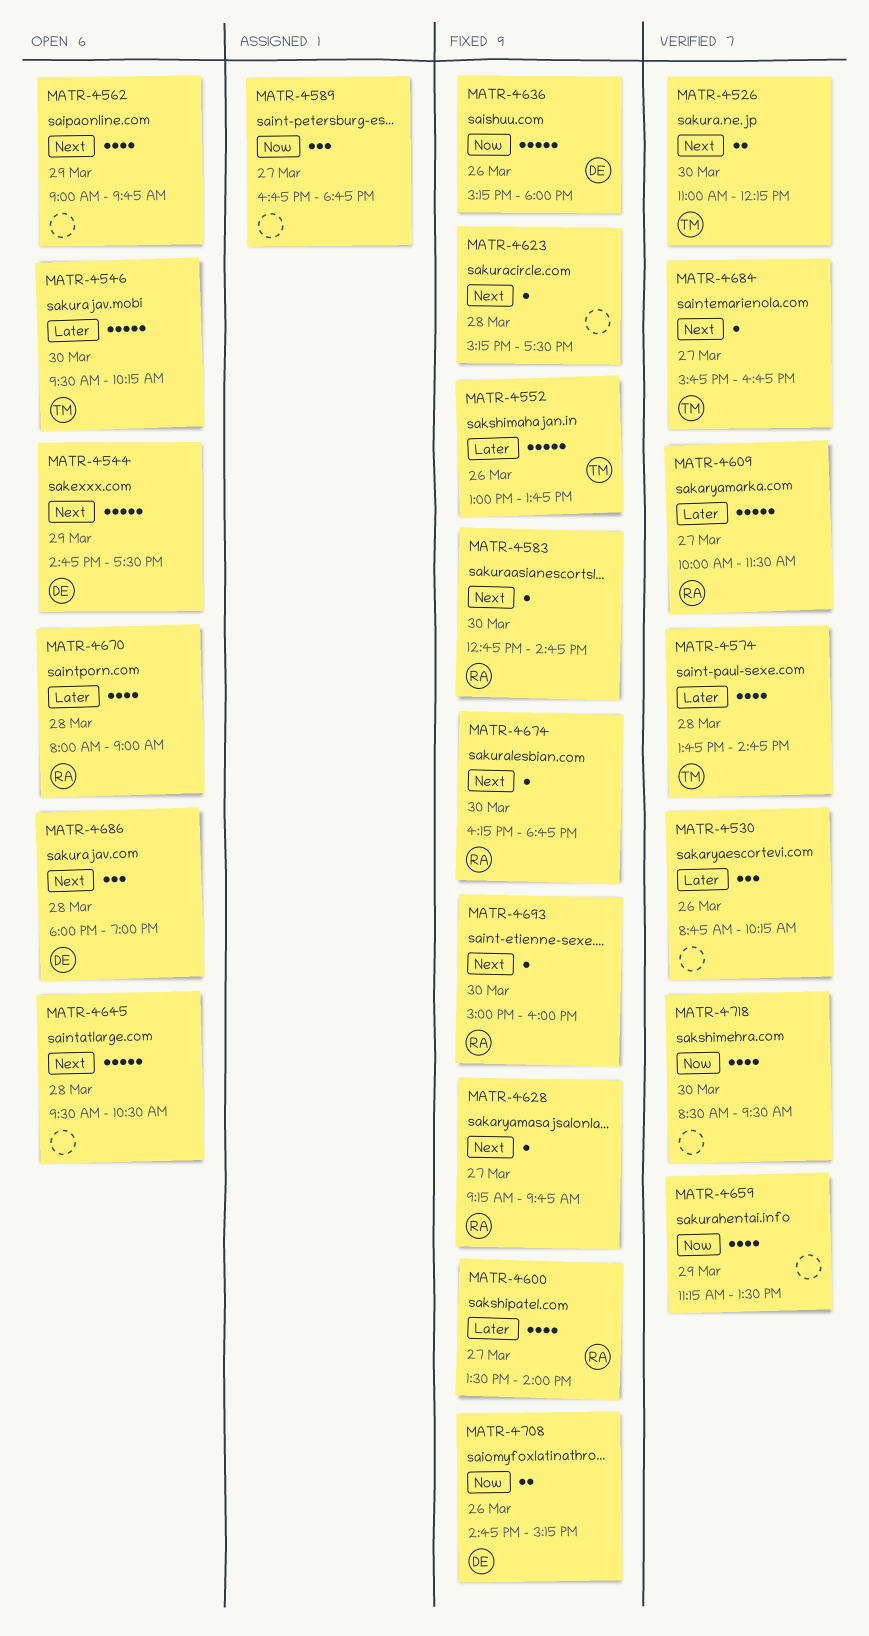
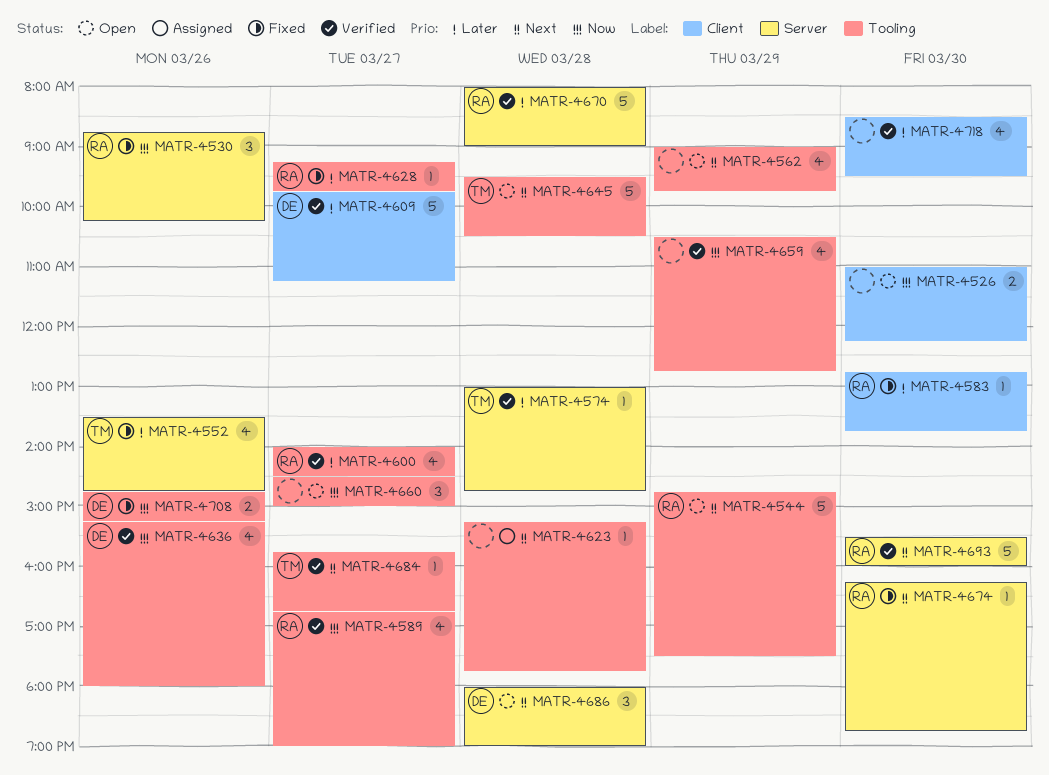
MATR-4526, status: Verified -> Open
MATR-4526, owner: TM -> none
MATR-4526, priority: Next -> Now
MATR-4530, status: Verified -> Fixed
MATR-4530, owner: none -> RA
MATR-4530, priority: Later -> Now
MATR-4544, owner: DE -> RA
MATR-4546: present -> none
MATR-4552, estimate: 5 -> 4
MATR-4552, begins: 13:00 -> 13:30
MATR-4552, ends: 13:45 -> 14:45
MATR-4574, estimate: 4 -> 1
MATR-4574, begins: 13:45 -> 13:00
MATR-4583, priority: Next -> Later
MATR-4583, ends: 14:45 -> 13:45
MATR-4589, status: Assigned -> Verified
MATR-4589, owner: none -> RA
MATR-4589, estimate: 3 -> 4
MATR-4589, ends: 18:45 -> 19:00
MATR-4600, status: Fixed -> Verified
MATR-4600, begins: 13:30 -> 14:00
MATR-4600, ends: 14:00 -> 14:30
MATR-4609, owner: RA -> DE
MATR-4609, begins: 10:00 -> 09:45
MATR-4609, ends: 11:30 -> 11:15
MATR-4623, status: Fixed -> Assigned
MATR-4623, ends: 17:30 -> 17:45
MATR-4628, priority: Next -> Later
MATR-4636, status: Fixed -> Verified
MATR-4636, estimate: 5 -> 4
MATR-4645, owner: none -> TM
MATR-4659, begins: 11:15 -> 10:30
MATR-4659, ends: 13:30 -> 12:45
MATR-4660: none -> present
MATR-4670, status: Open -> Verified
MATR-4670, estimate: 4 -> 5
MATR-4693, status: Fixed -> Verified
MATR-4693, estimate: 1 -> 5
MATR-4693, begins: 15:00 -> 15:30
MATR-4718, priority: Now -> Later

